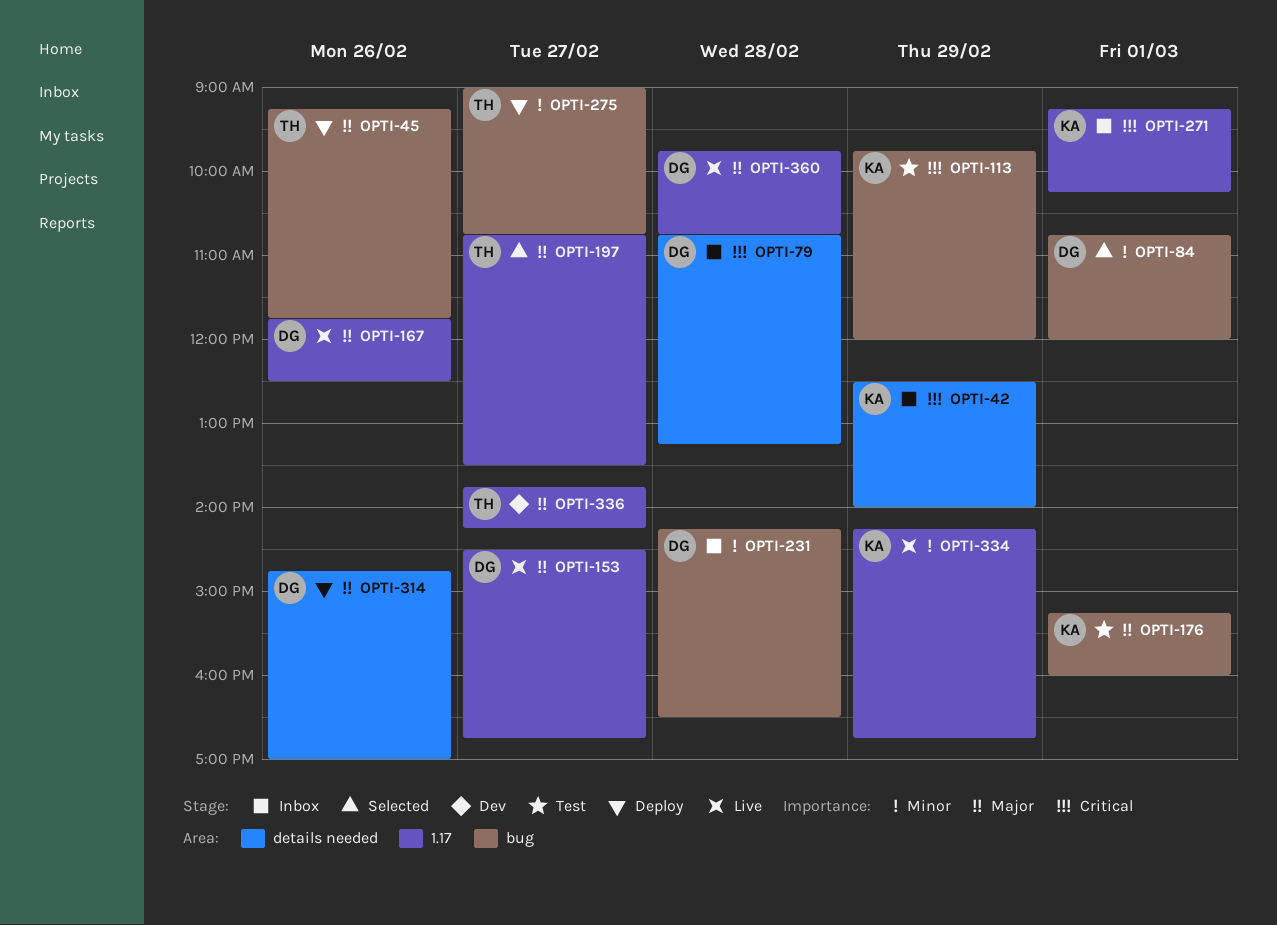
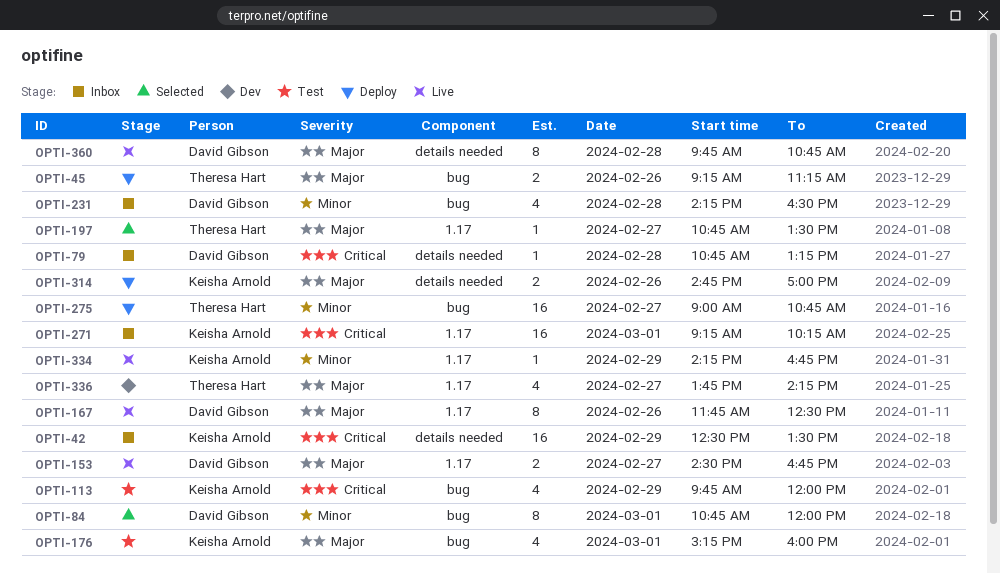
OPTI-42, ends: 14:00 -> 13:30
OPTI-45, ends: 11:45 -> 11:15
OPTI-314, owner: David Gibson -> Keisha Arnold
OPTI-360, label: 1.17 -> details needed

